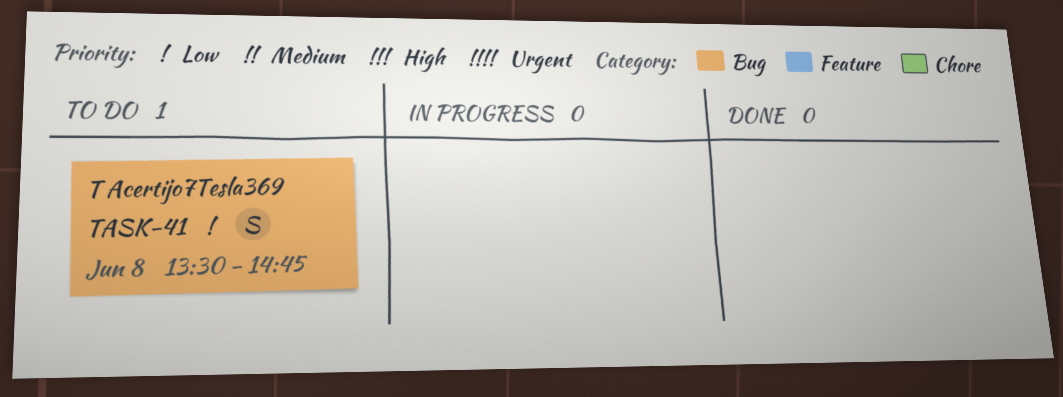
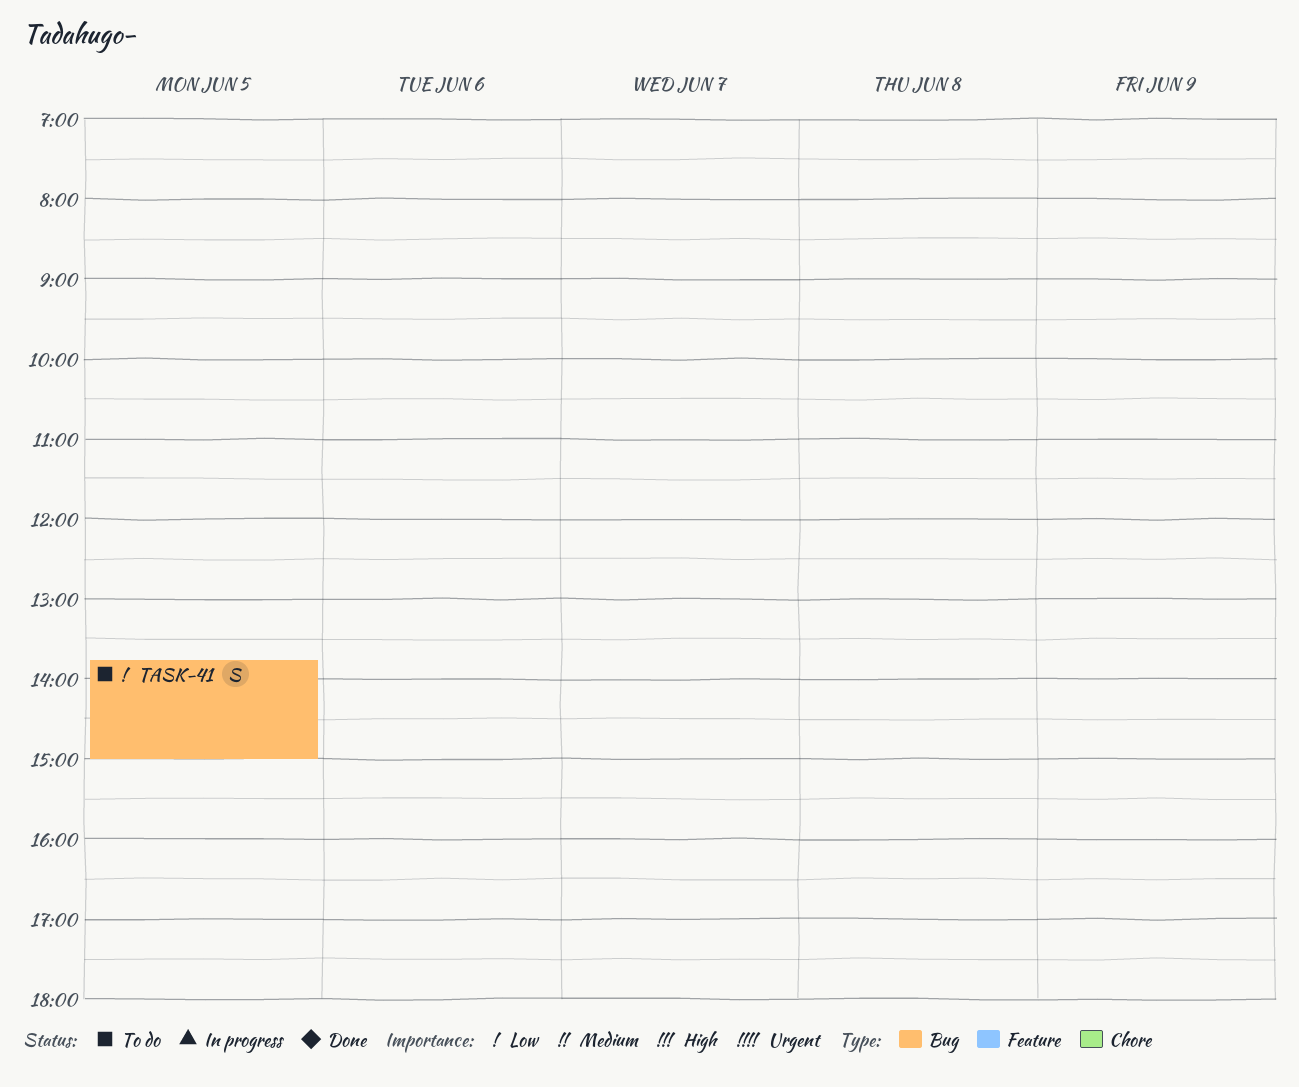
TASK-41, day: Jun 8 -> Jun 5
TASK-41, begins: 13:30 -> 13:45
TASK-41, ends: 14:45 -> 15:00

